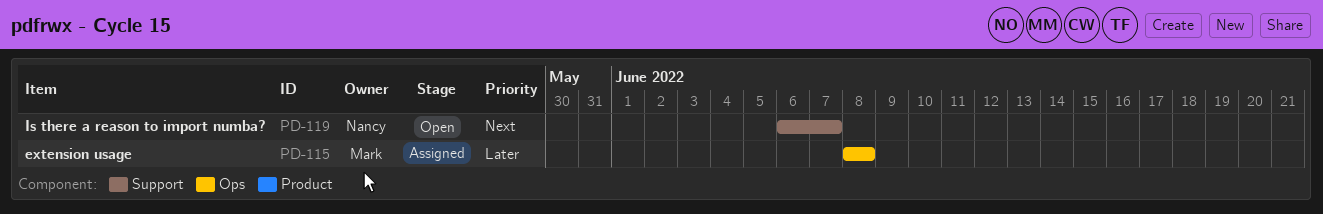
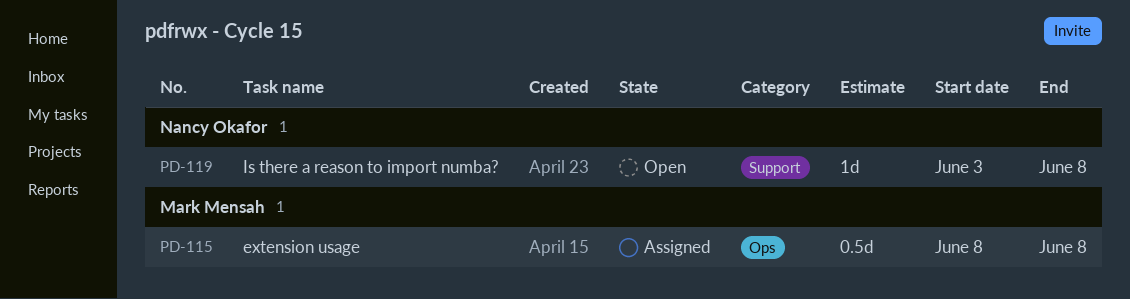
PD-119, start: Jun 6 -> Jun 3
PD-119, due: Jun 7 -> Jun 8

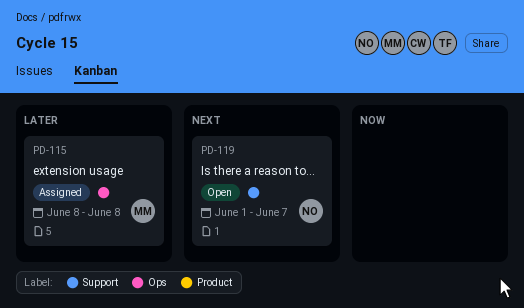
PD-119, start: Jun 3 -> Jun 1
PD-119, due: Jun 8 -> Jun 7

